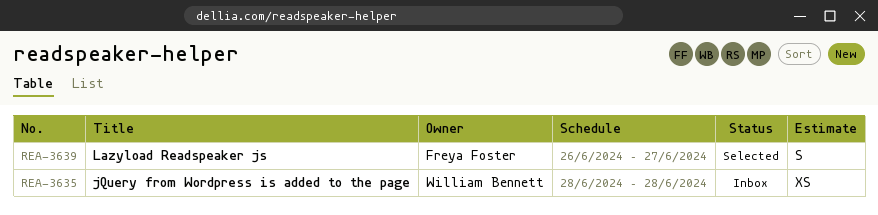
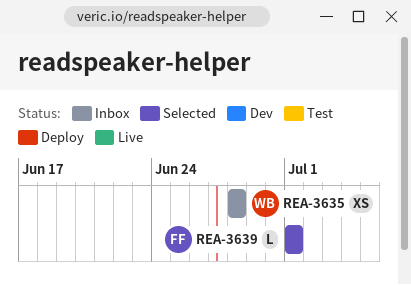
REA-3639, estimate: S -> L
REA-3639, start: Jun 26 -> Jul 1
REA-3639, due: Jun 27 -> Jul 1

